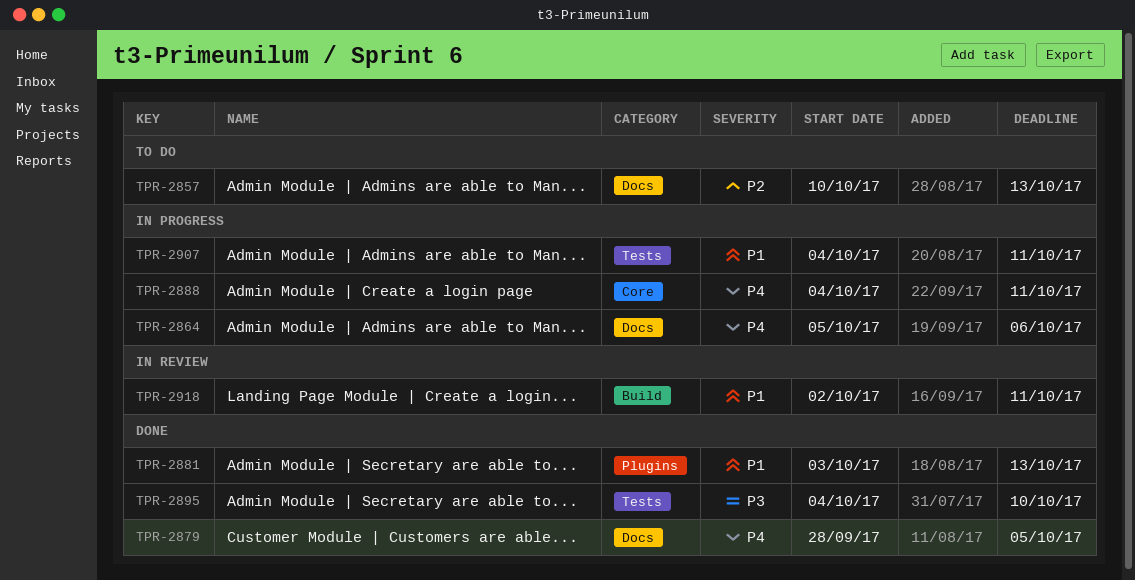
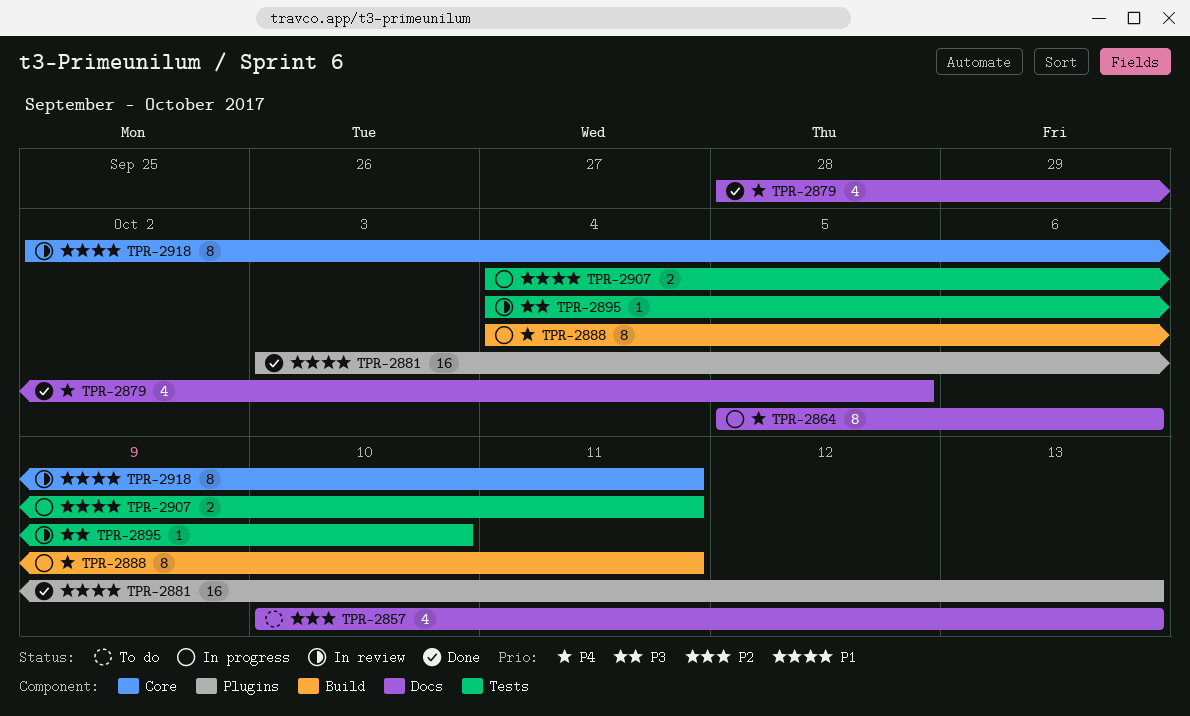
TPR-2888, label: Core -> Build
TPR-2895, status: Done -> In review
TPR-2918, label: Build -> Core

